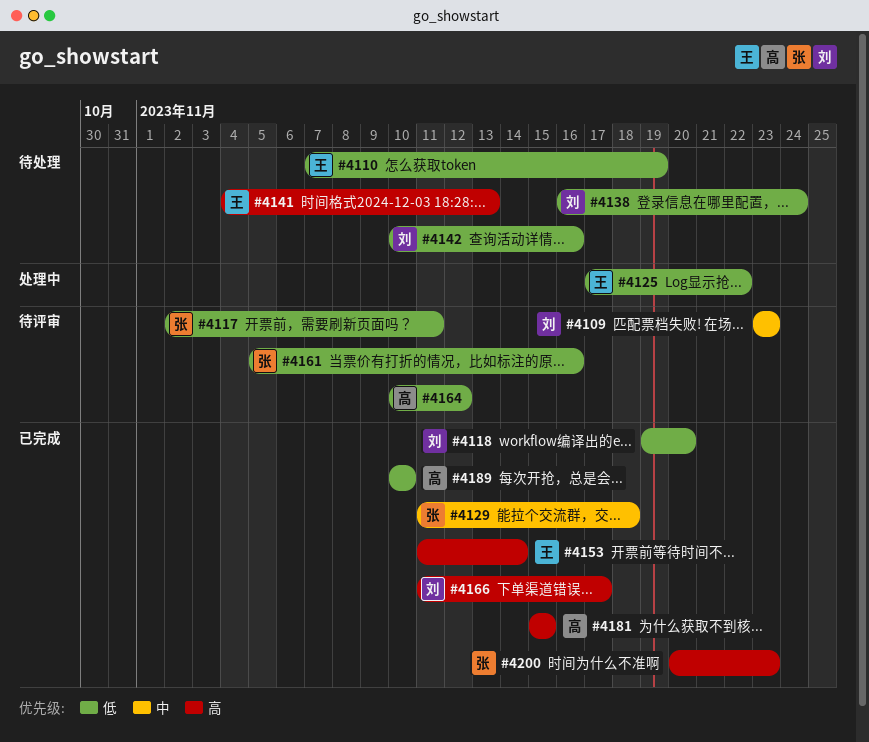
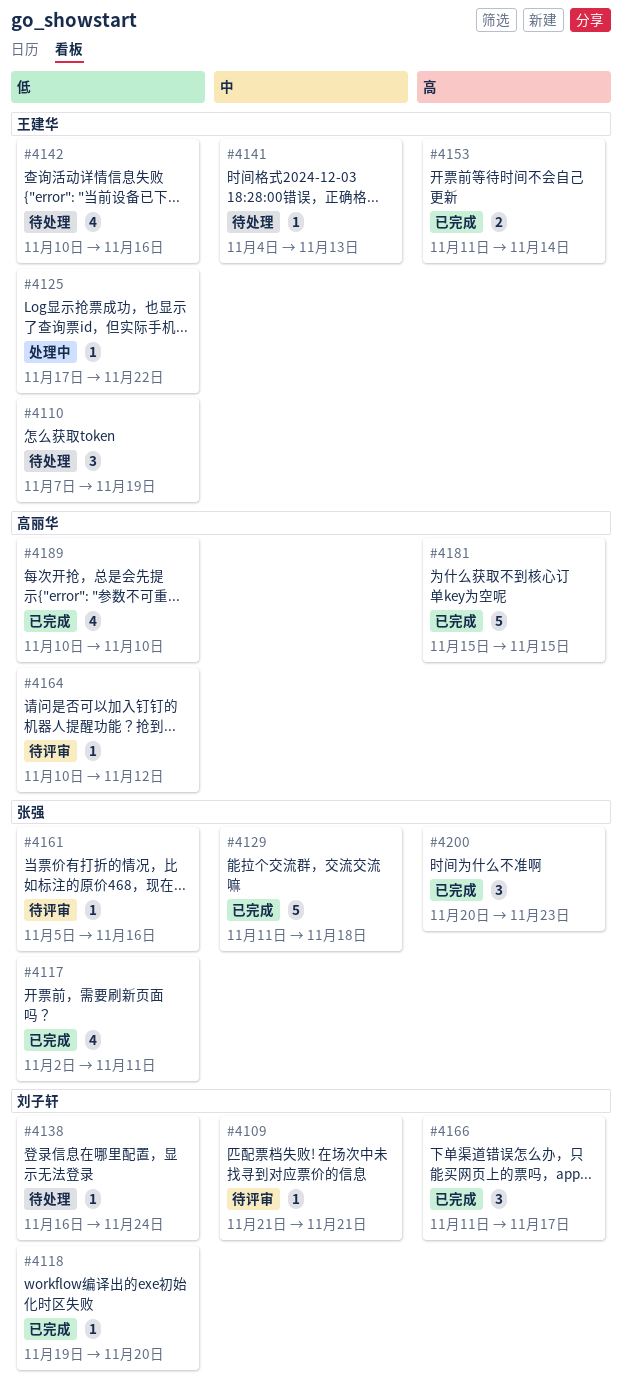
#4109, start: Nov 23 -> Nov 21
#4109, due: Nov 23 -> Nov 21
#4117, status: 待评审 -> 已完成
#4141, priority: 高 -> 中
#4142, owner: 刘子轩 -> 王建华

